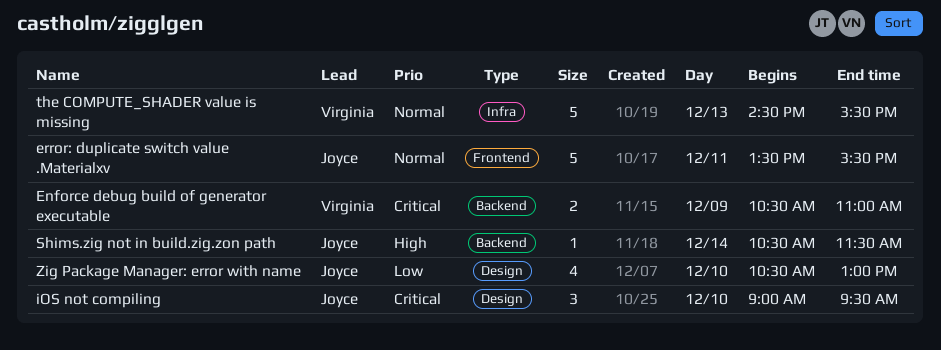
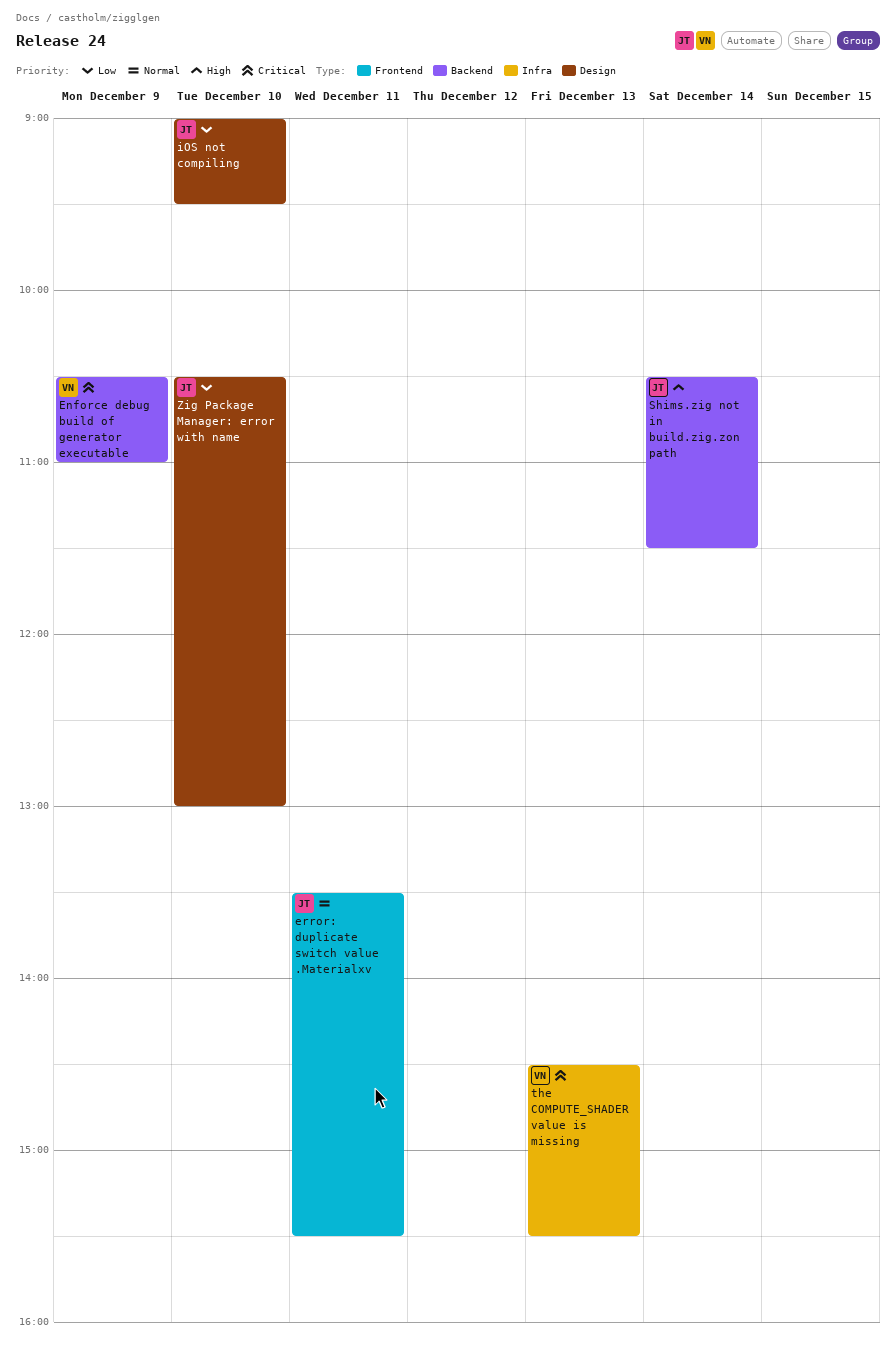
iOS not compiling, priority: Critical -> Low
the COMPUTE_SHADER value is missing, priority: Normal -> Critical

